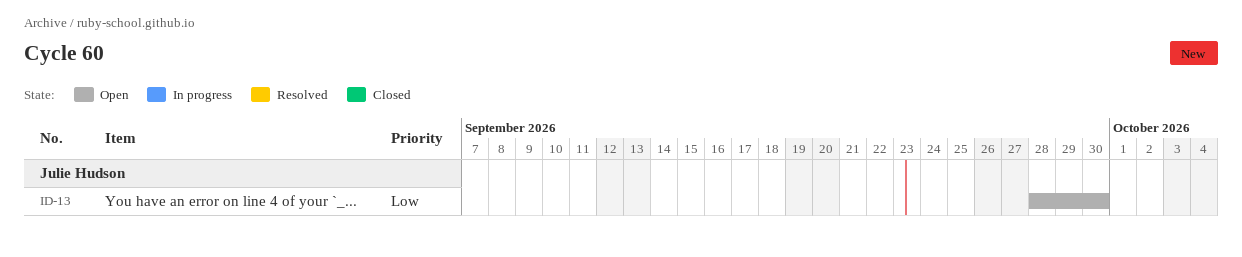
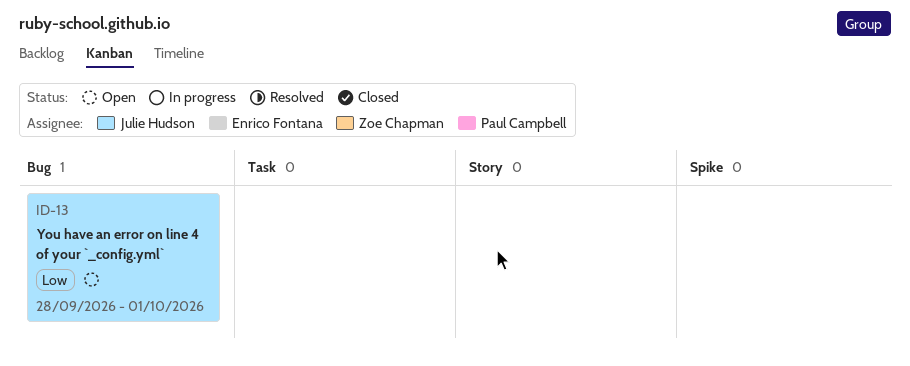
ID-13, due: Sep 30 -> Oct 1

